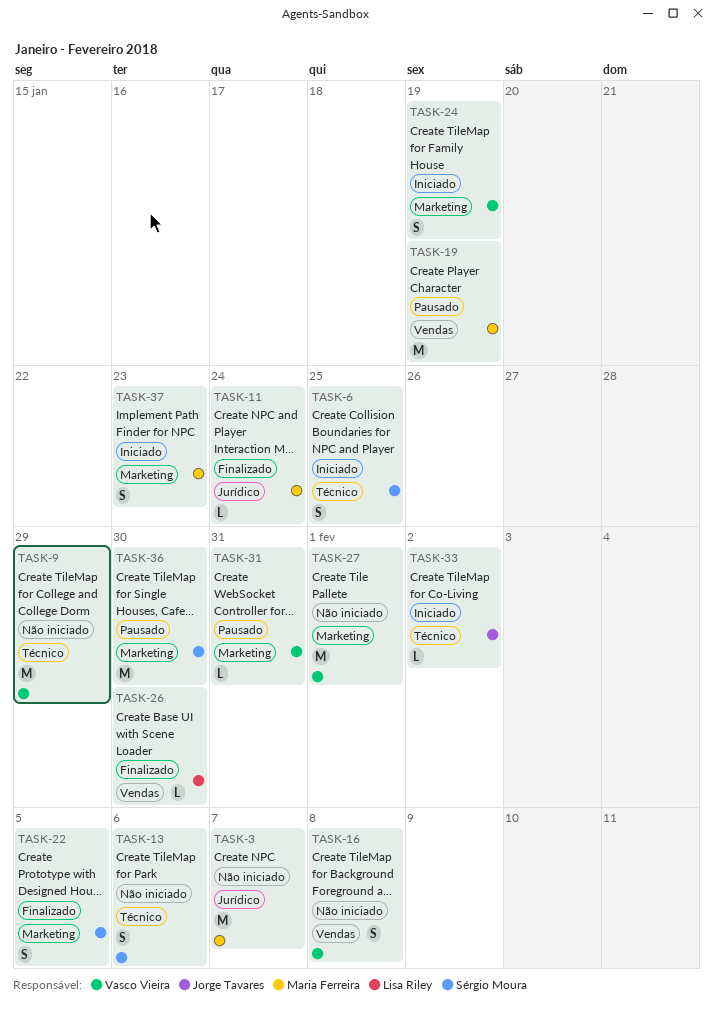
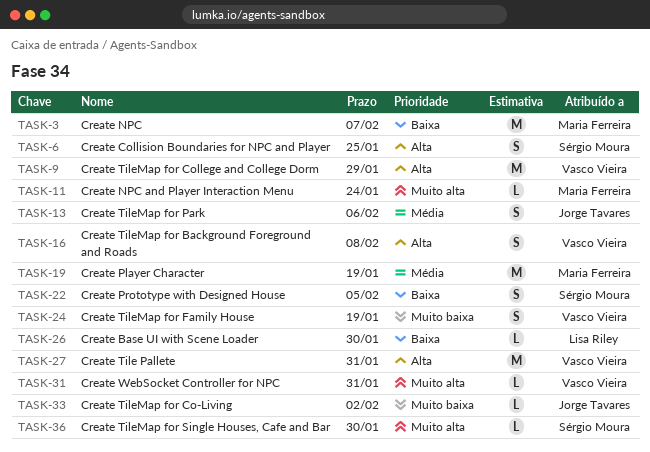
TASK-13, owner: Sérgio Moura -> Jorge Tavares
TASK-27, due: Feb 1 -> Jan 31
TASK-36, estimate: M -> L
TASK-37: present -> none

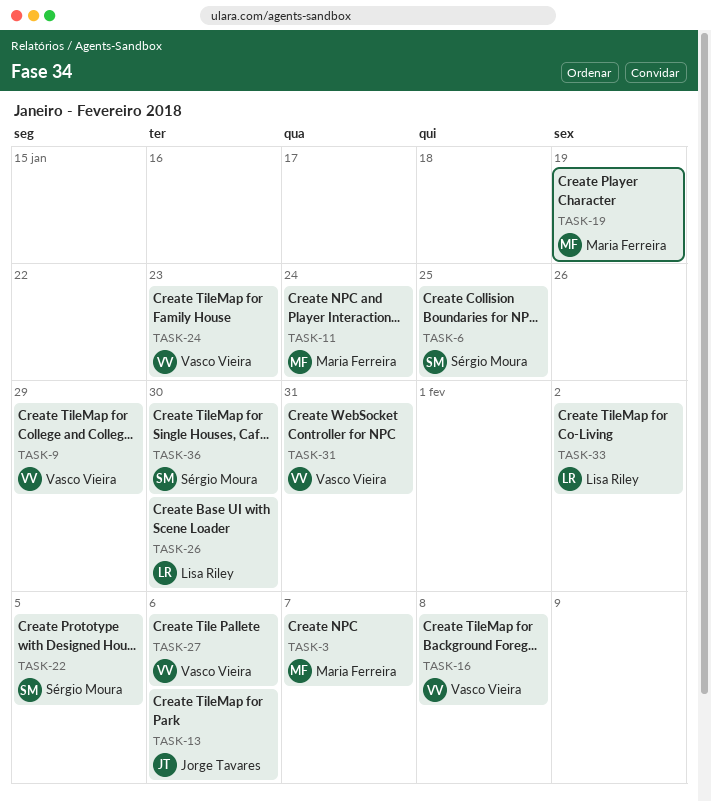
TASK-24, due: Jan 19 -> Jan 23
TASK-27, due: Jan 31 -> Feb 6
TASK-33, owner: Jorge Tavares -> Lisa Riley

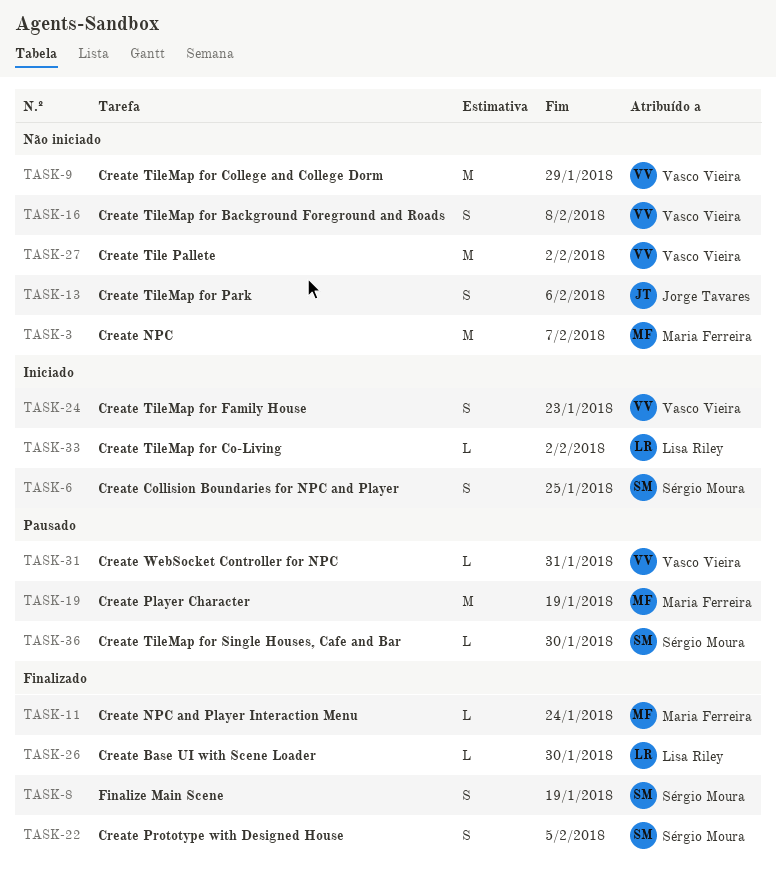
TASK-8: none -> present
TASK-27, due: Feb 6 -> Feb 2

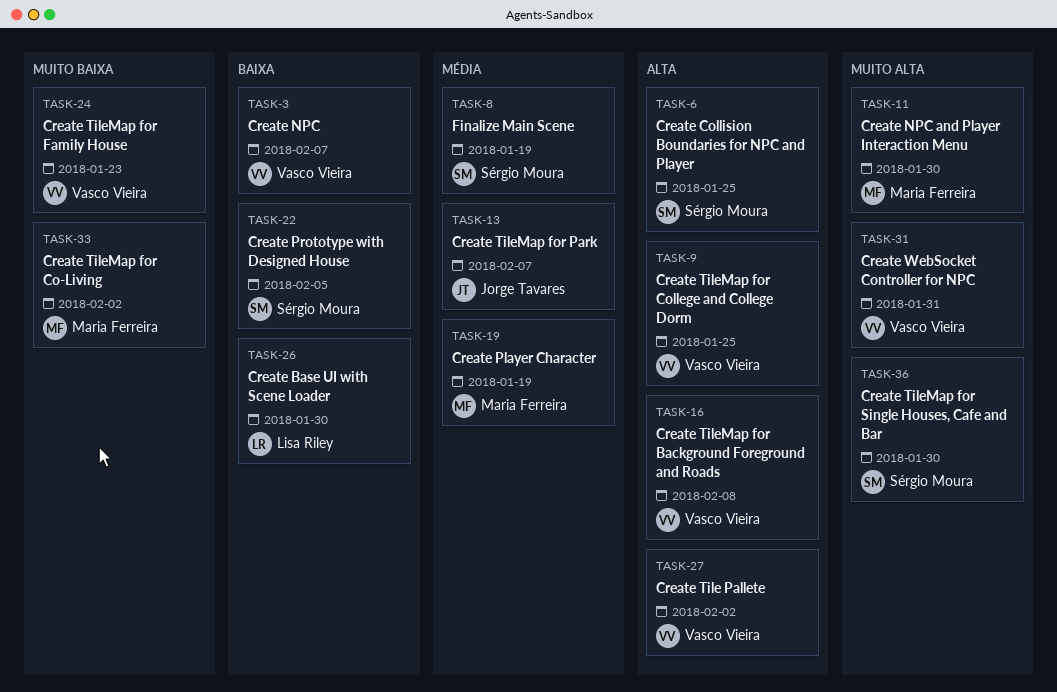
TASK-3, owner: Maria Ferreira -> Vasco Vieira
TASK-9, due: Jan 29 -> Jan 25
TASK-11, due: Jan 24 -> Jan 30
TASK-13, due: Feb 6 -> Feb 7
TASK-33, owner: Lisa Riley -> Maria Ferreira

